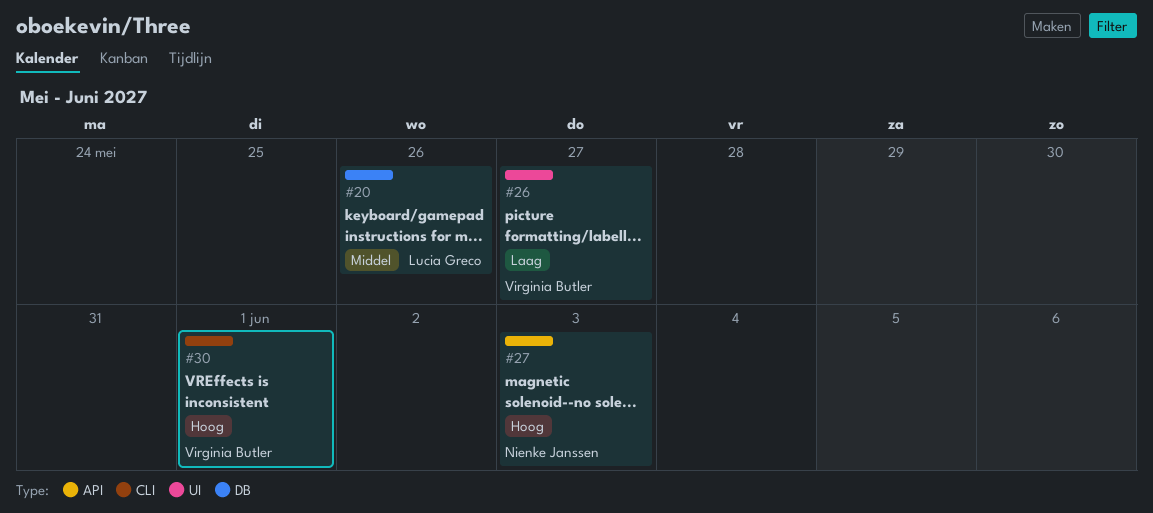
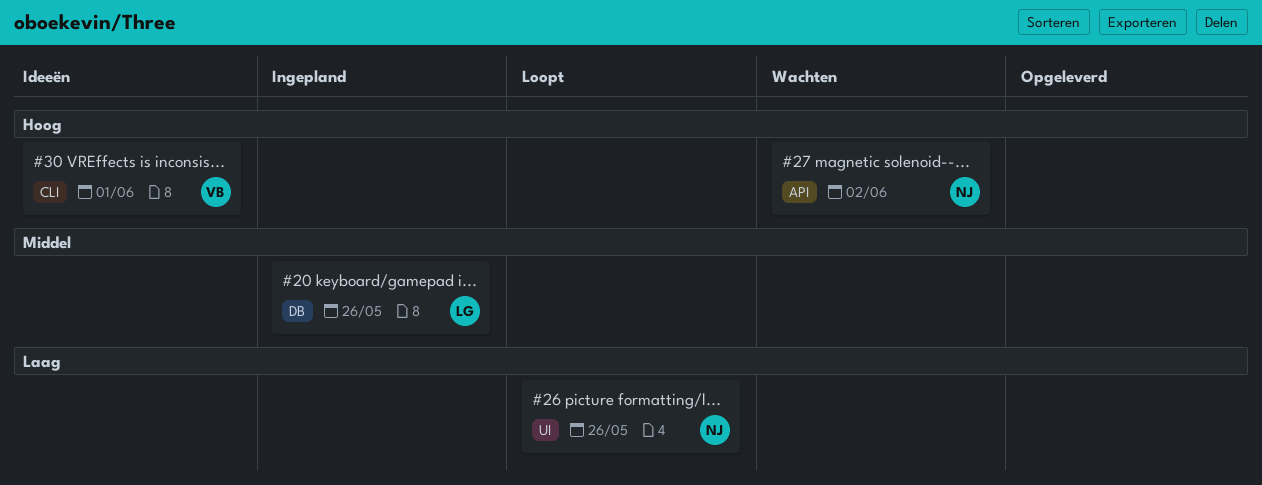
#26, owner: Virginia Butler -> Nienke Janssen
#26, due: May 27 -> May 26
#27, due: Jun 3 -> Jun 2

